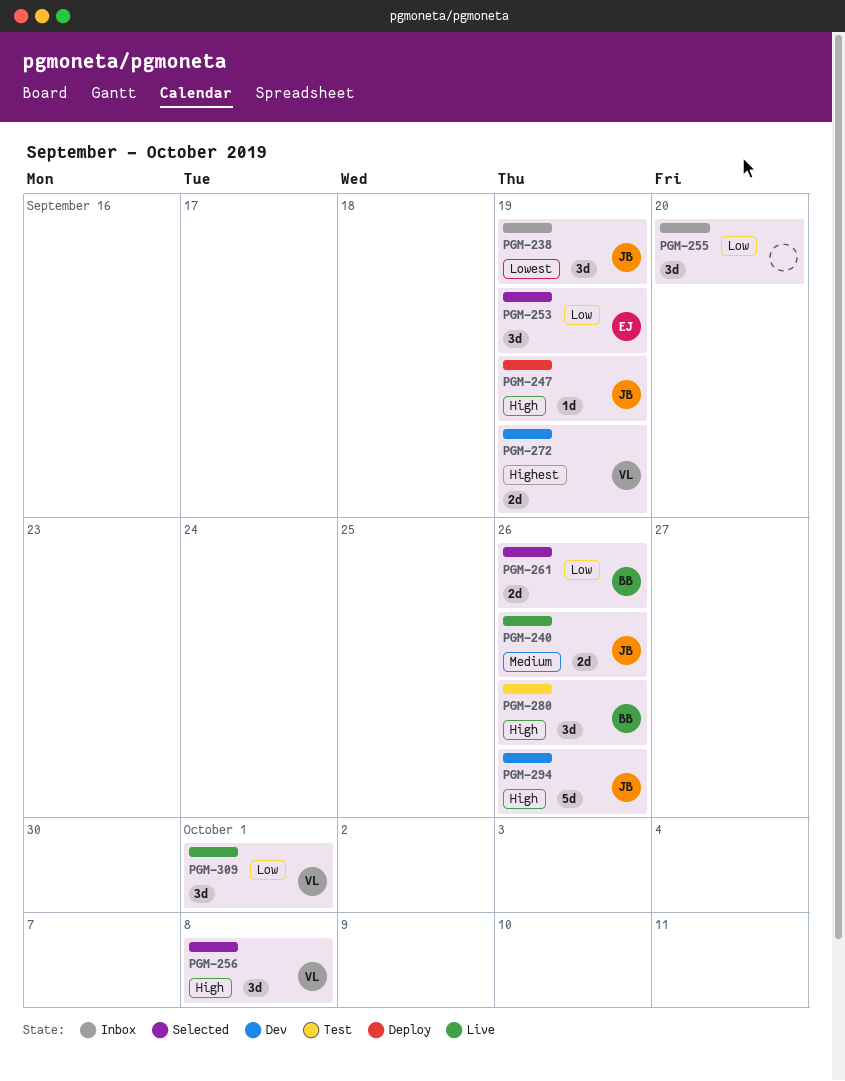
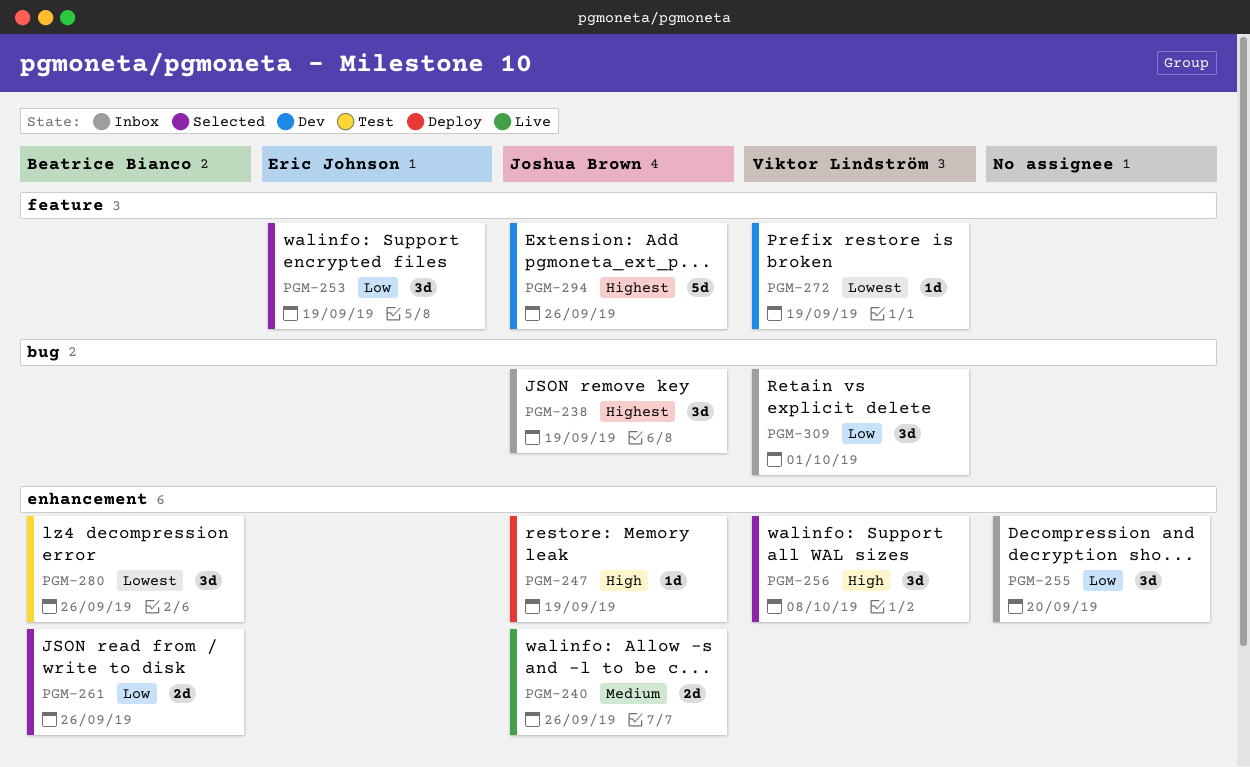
PGM-238, priority: Lowest -> Highest
PGM-272, priority: Highest -> Lowest
PGM-272, estimate: 2d -> 1d
PGM-280, priority: High -> Lowest
PGM-294, priority: High -> Highest
PGM-309, status: Live -> Inbox

